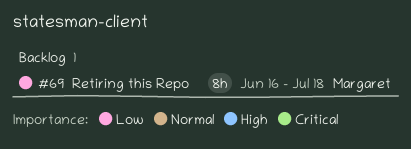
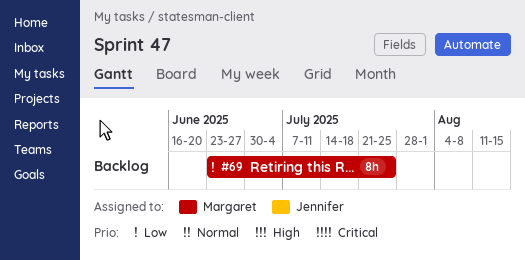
#69, start: Jun 16 -> Jun 23
#69, due: Jul 18 -> Jul 25

